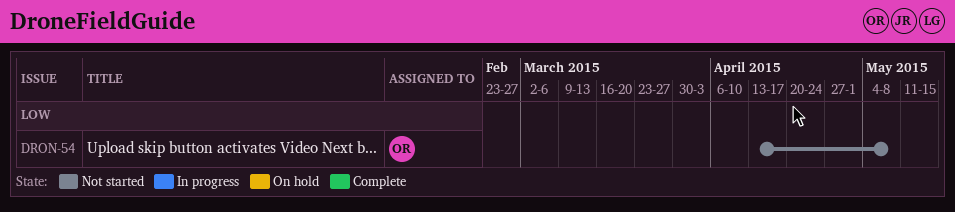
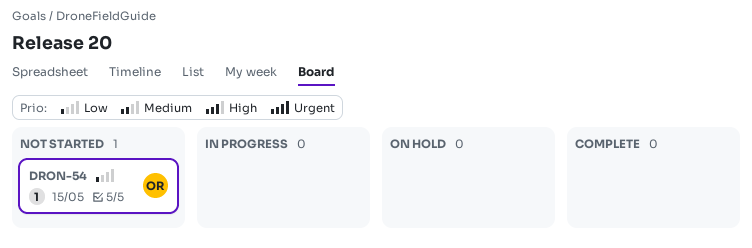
DRON-54, due: May 8 -> May 15

